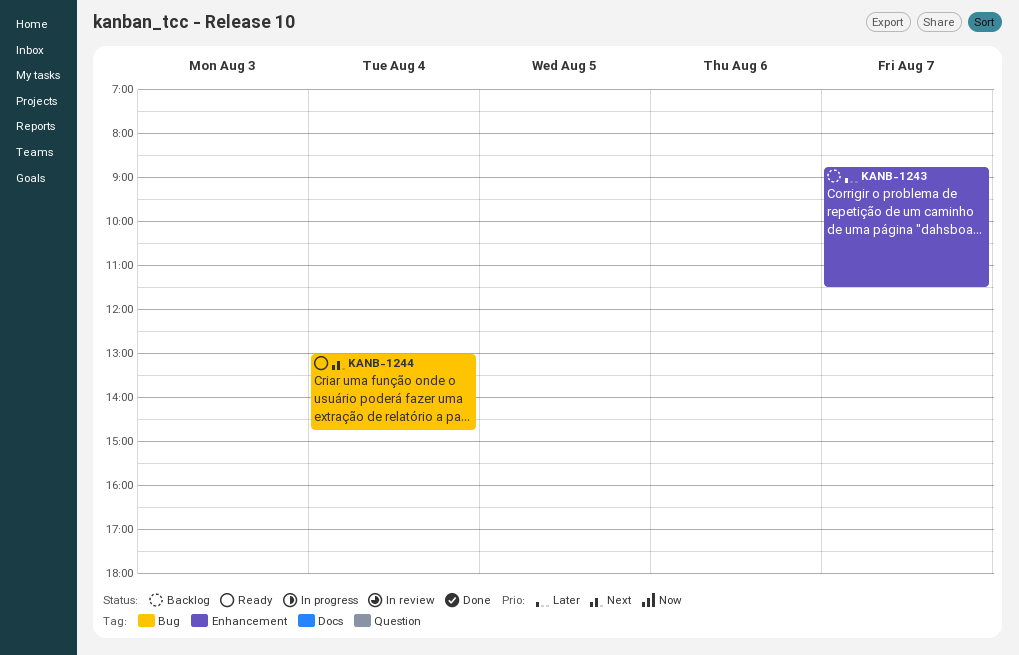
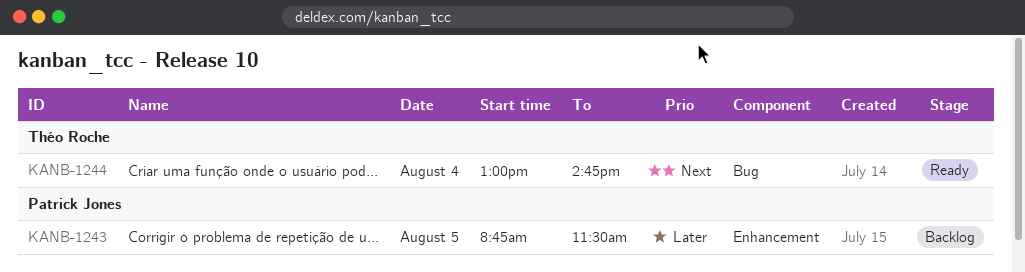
KANB-1243, day: Aug 7 -> Aug 5

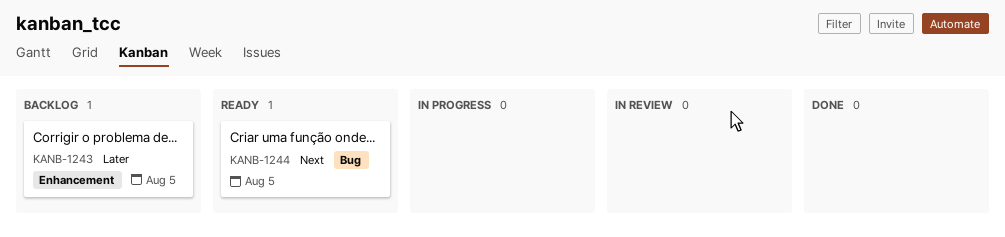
KANB-1244, day: Aug 4 -> Aug 5

